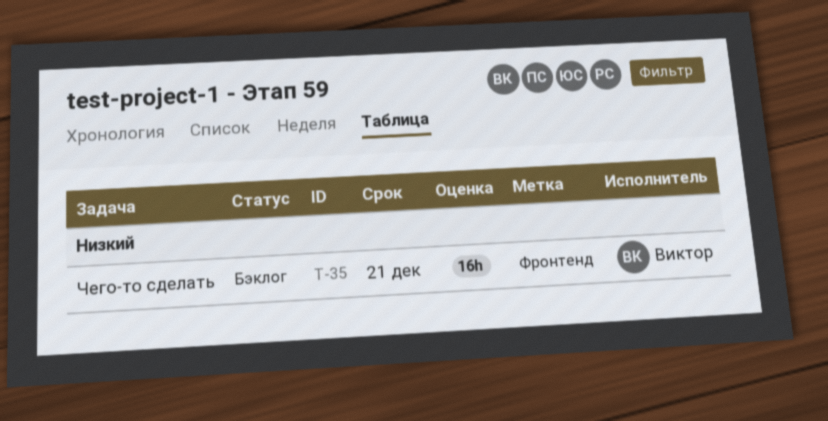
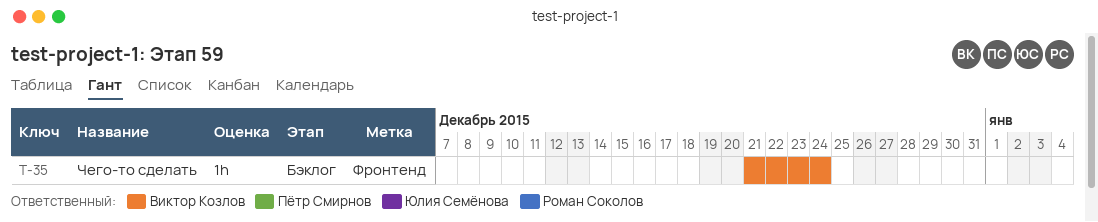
T-35, estimate: 16h -> 1h
T-35, due: Dec 21 -> Dec 24

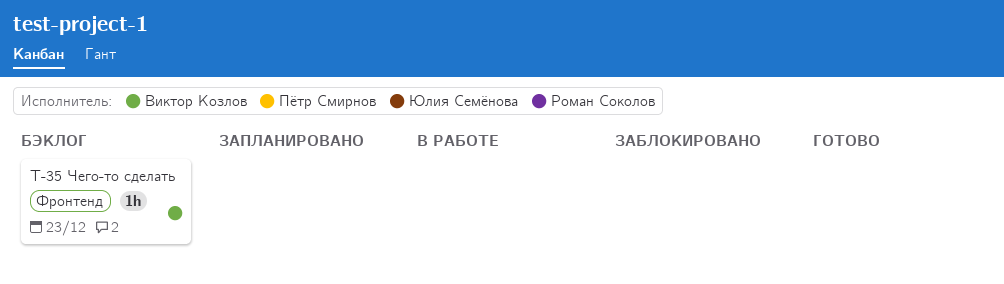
T-35, due: Dec 24 -> Dec 23

